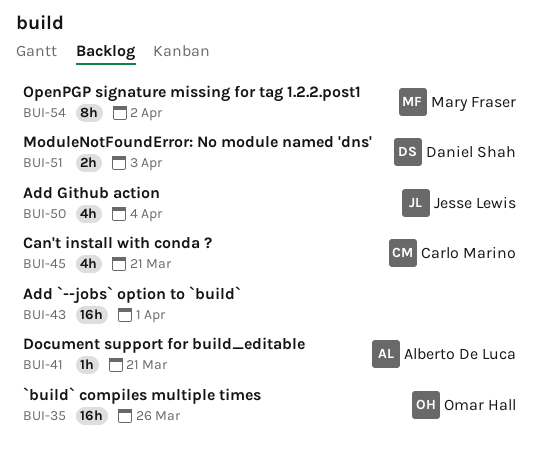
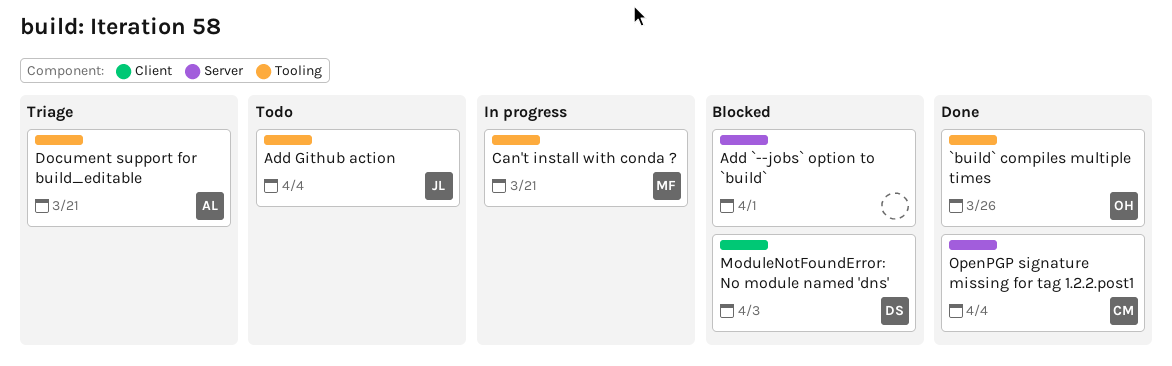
Can't install with conda ?, owner: Carlo Marino -> Mary Fraser
OpenPGP signature missing for tag 1.2.2.post1, owner: Mary Fraser -> Carlo Marino
OpenPGP signature missing for tag 1.2.2.post1, due: Apr 2 -> Apr 4

